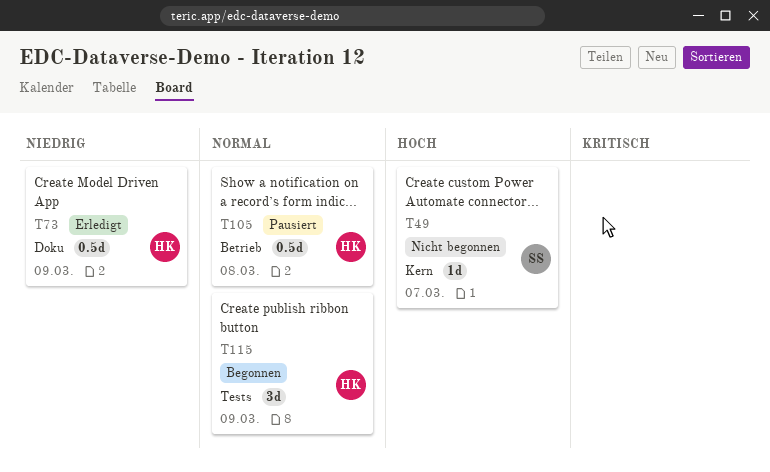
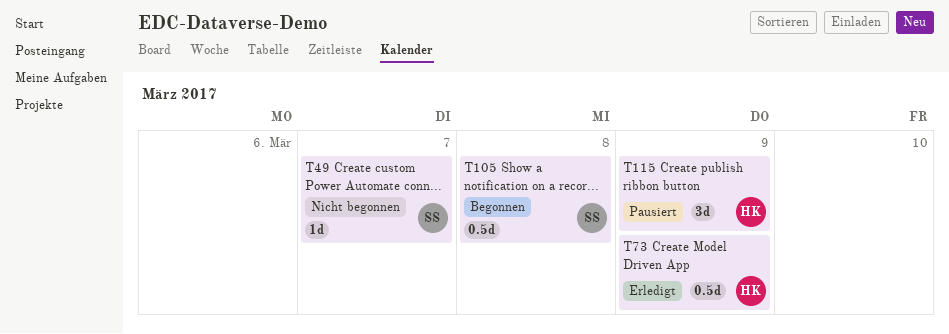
T105, status: Pausiert -> Begonnen
T105, owner: HK -> SS
T115, status: Begonnen -> Pausiert

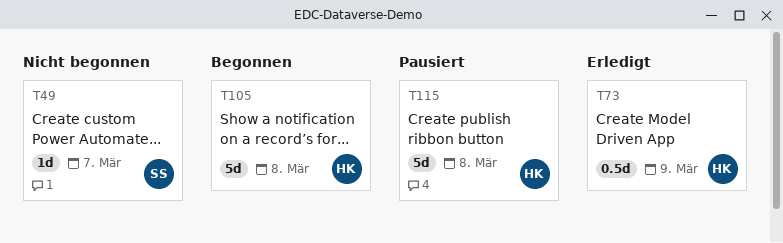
T105, owner: SS -> HK
T105, estimate: 0.5d -> 5d
T115, estimate: 3d -> 5d
T115, due: Mar 9 -> Mar 8

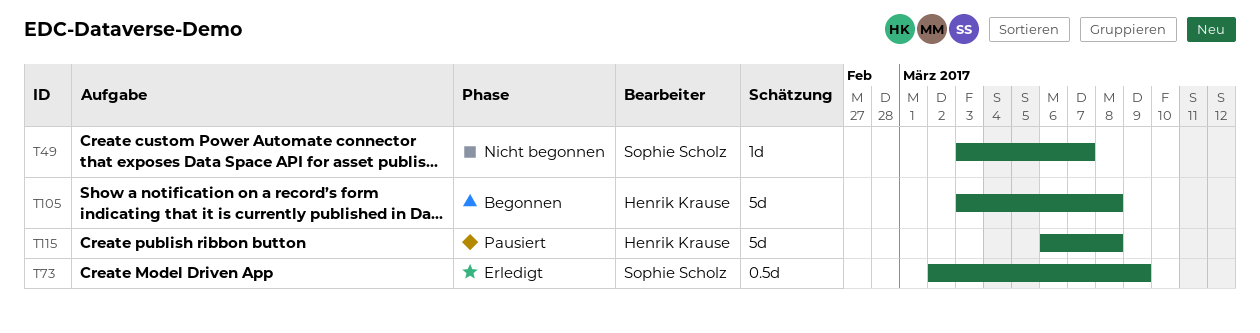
T73, owner: Henrik Krause -> Sophie Scholz

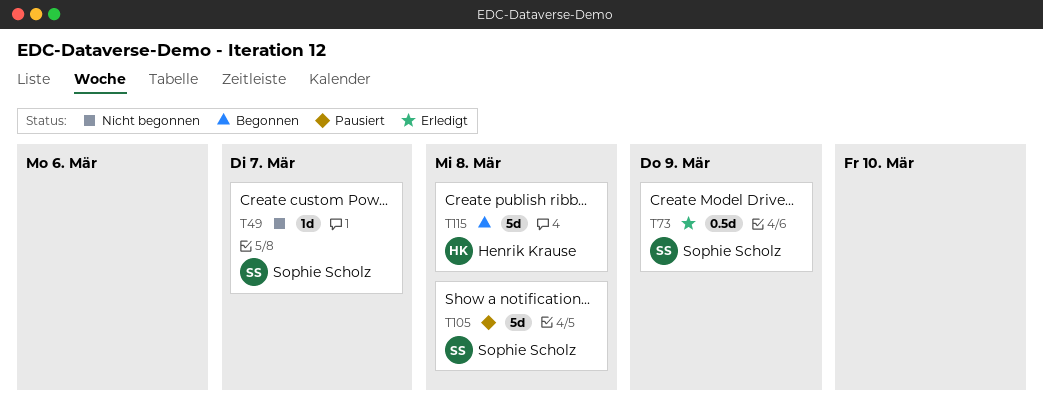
T105, status: Begonnen -> Pausiert
T105, owner: Henrik Krause -> Sophie Scholz
T115, status: Pausiert -> Begonnen

